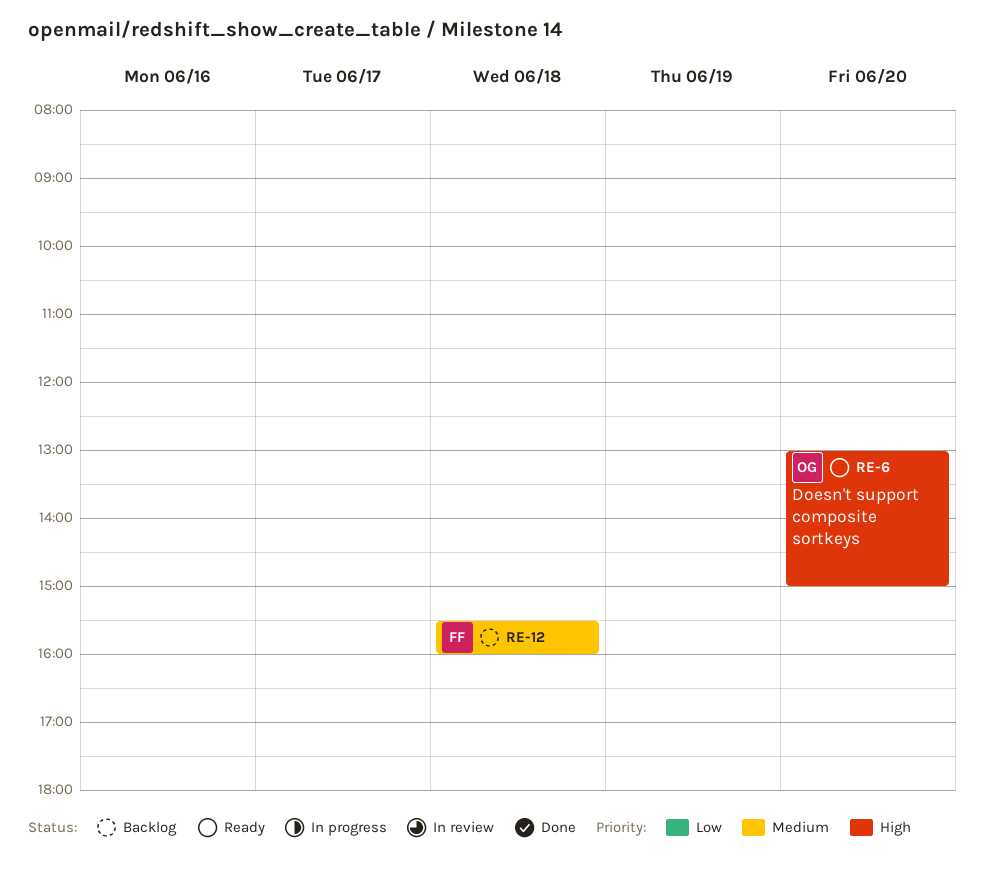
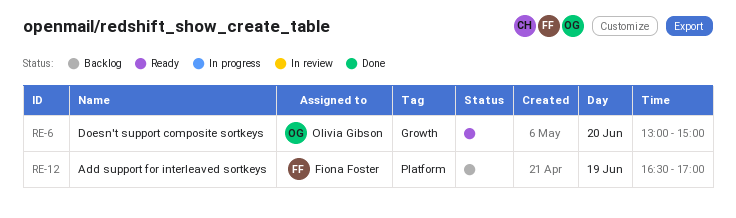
RE-12, day: Jun 18 -> Jun 19
RE-12, begins: 15:30 -> 16:30
RE-12, ends: 16:00 -> 17:00

